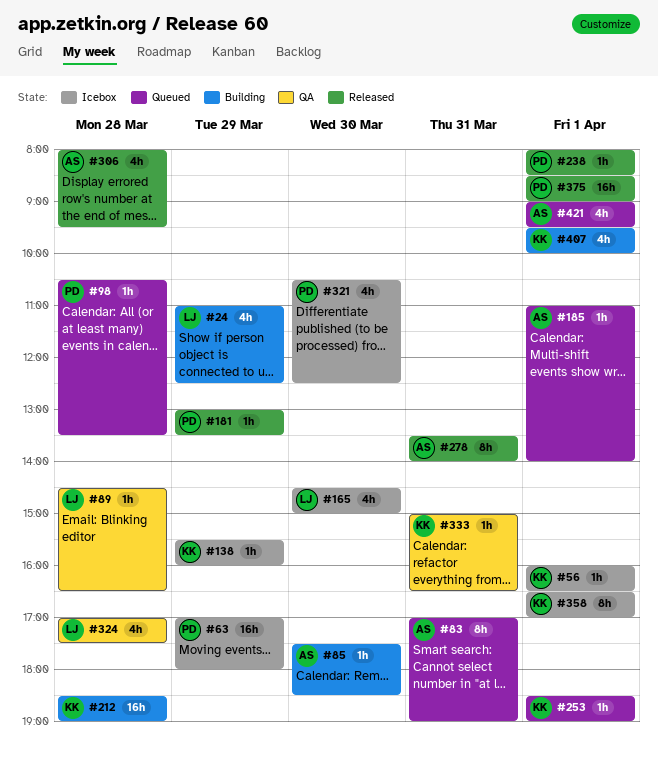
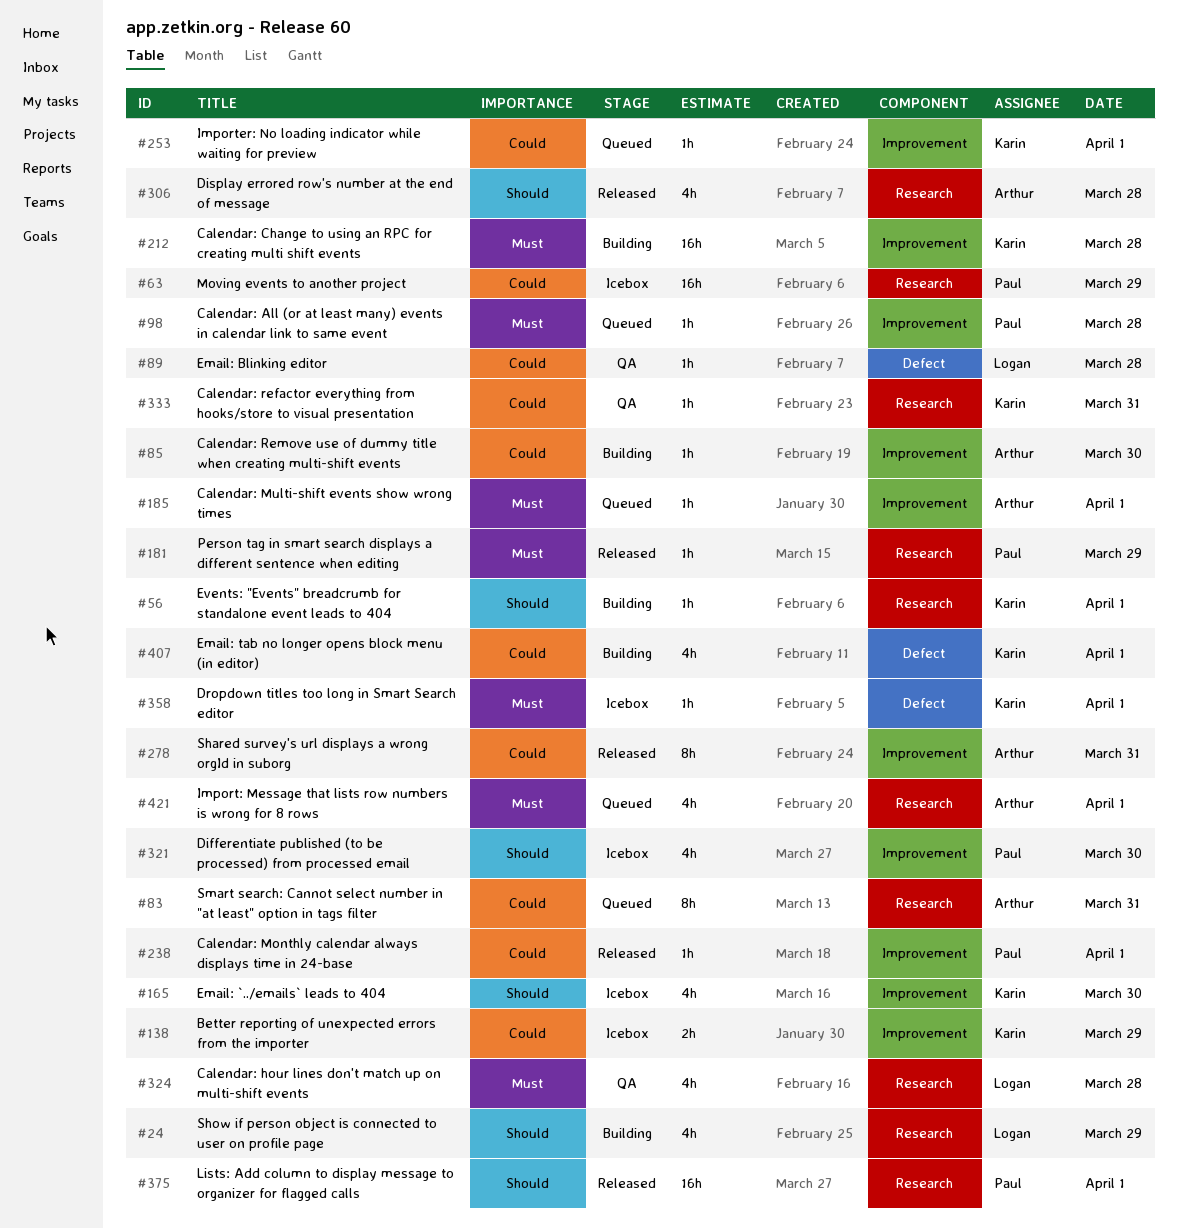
#56, status: Icebox -> Building
#138, estimate: 1h -> 2h
#165, owner: Logan -> Karin
#358, estimate: 8h -> 1h

